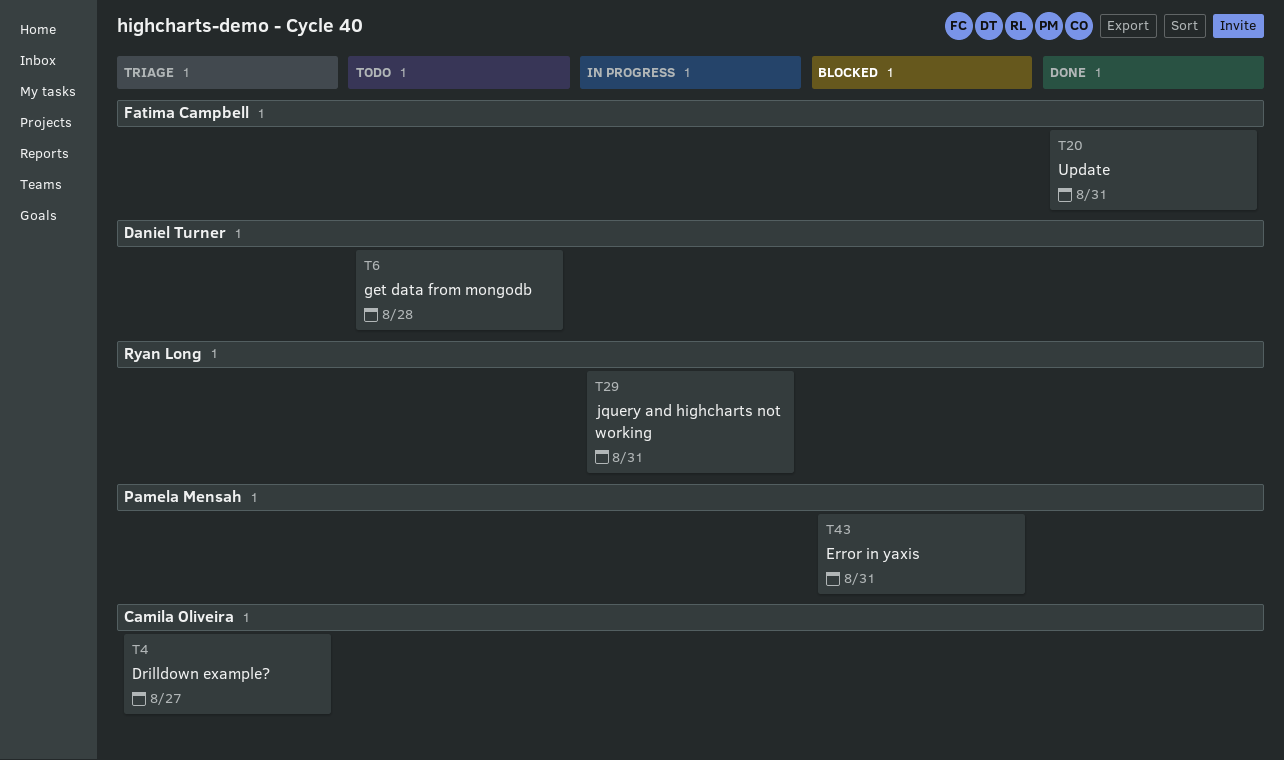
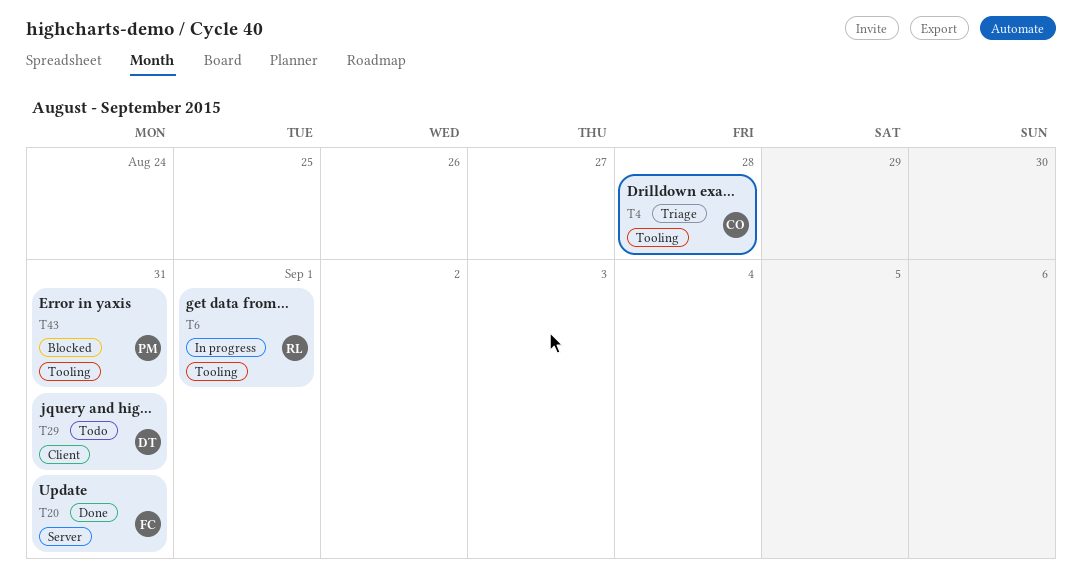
T4, due: Aug 27 -> Aug 28
T6, status: Todo -> In progress
T6, owner: Daniel Turner -> Ryan Long
T6, due: Aug 28 -> Sep 1
T29, status: In progress -> Todo
T29, owner: Ryan Long -> Daniel Turner

